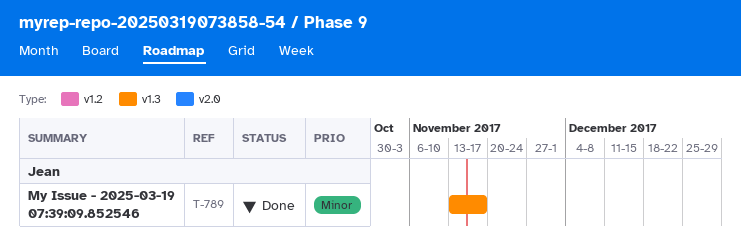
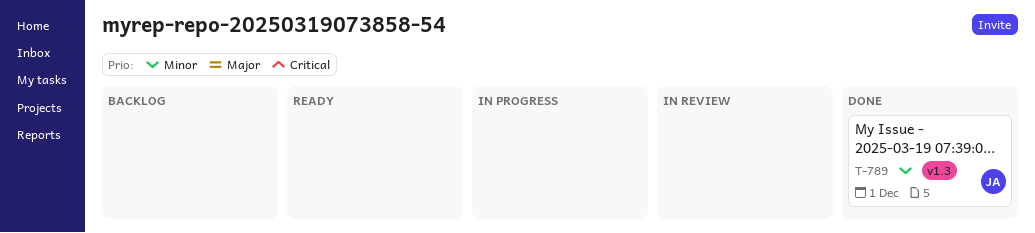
T-789, due: Nov 17 -> Dec 1

